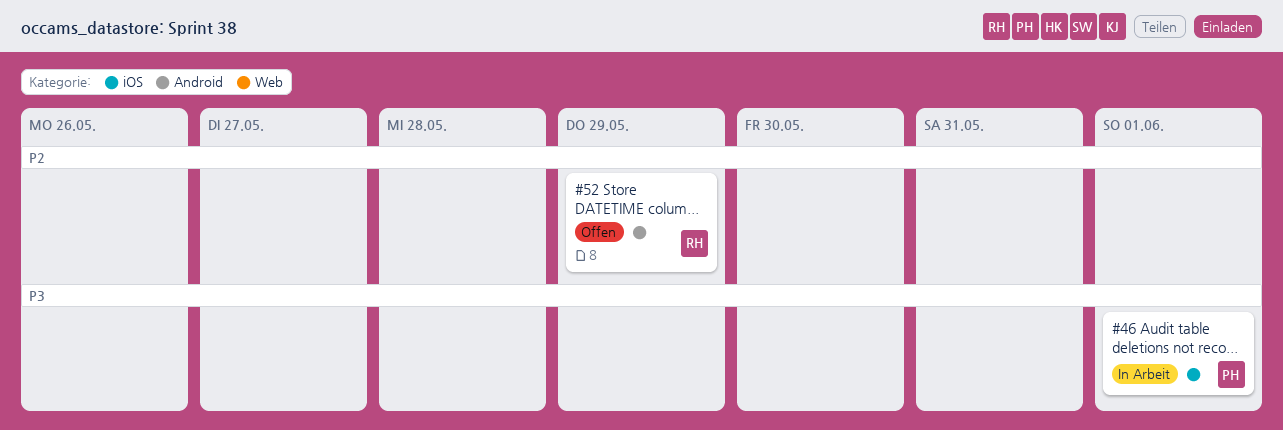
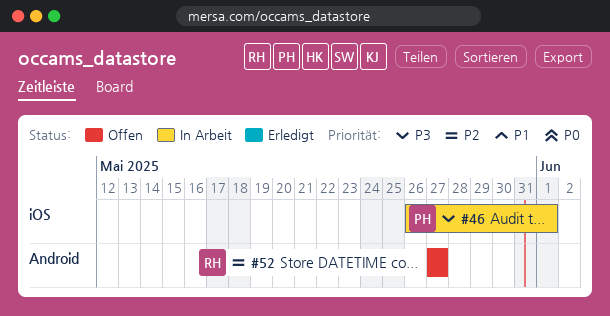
#52, due: May 29 -> May 27

